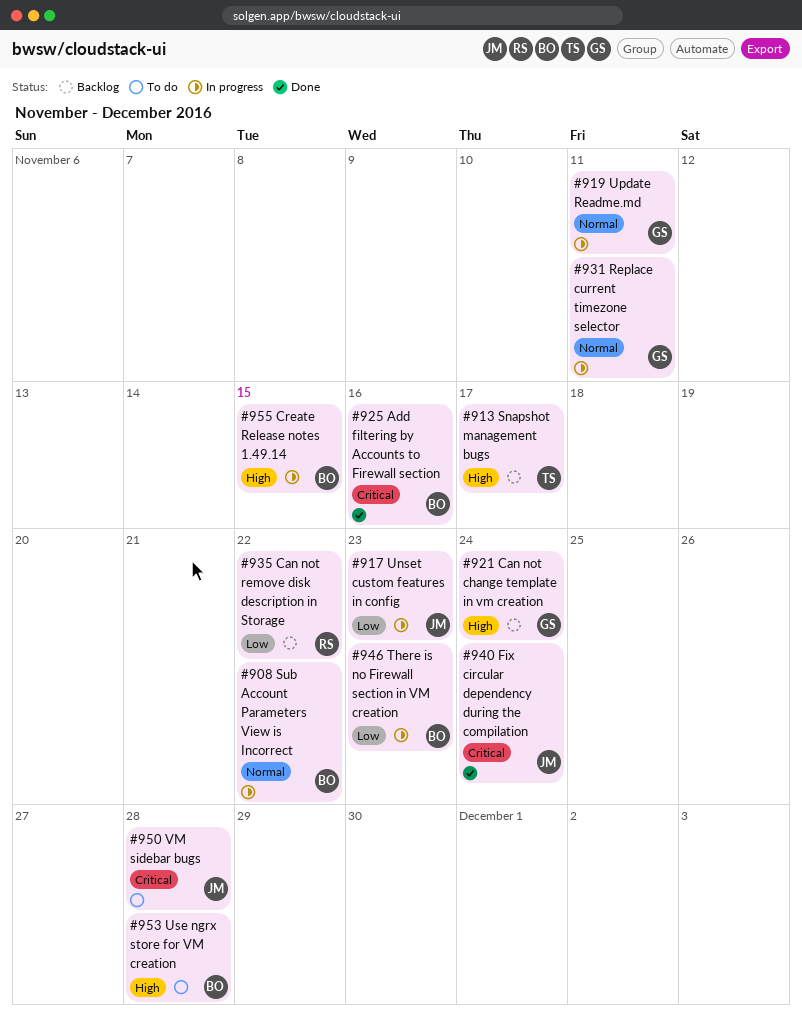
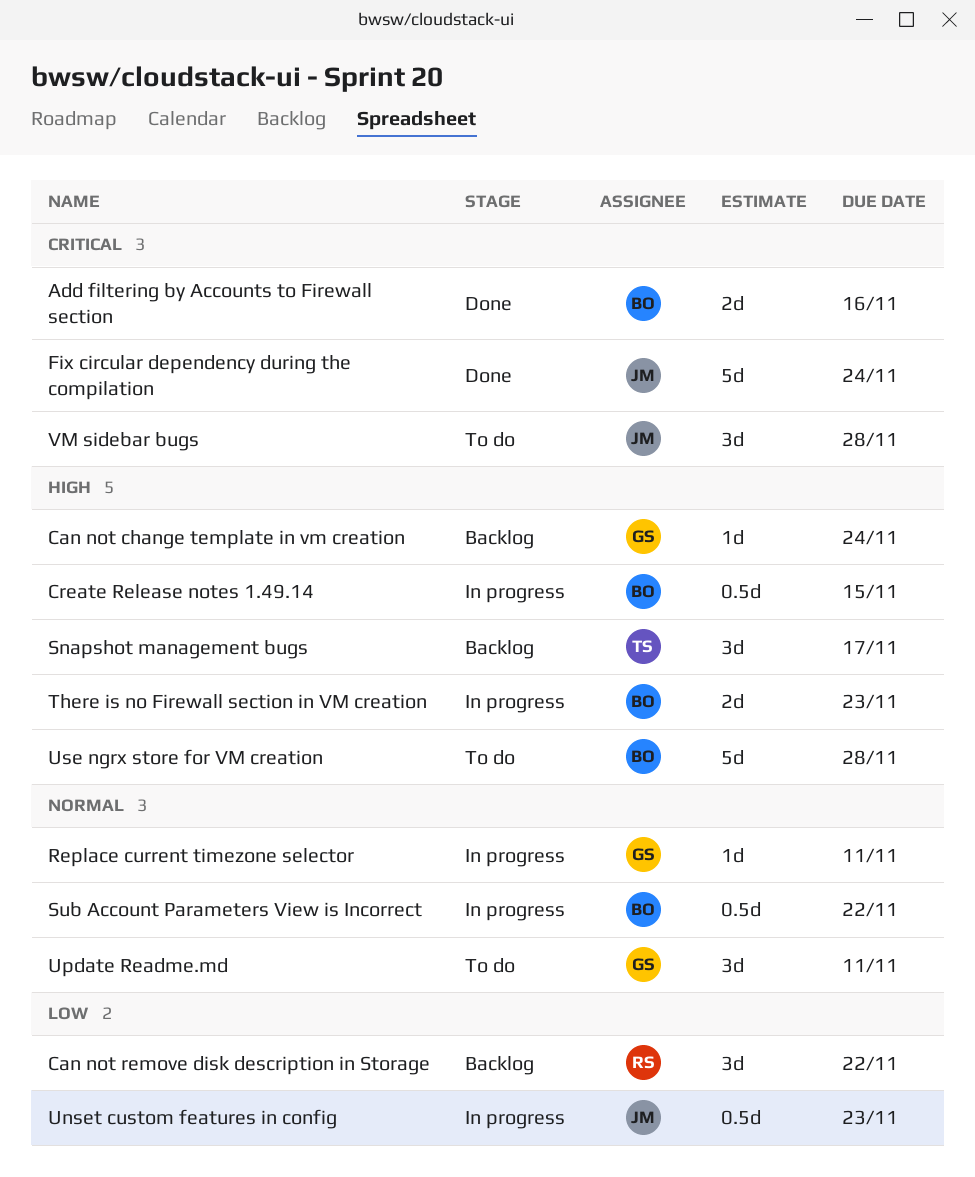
There is no Firewall section in VM creation, priority: Low -> High
Update Readme.md, status: In progress -> To do

